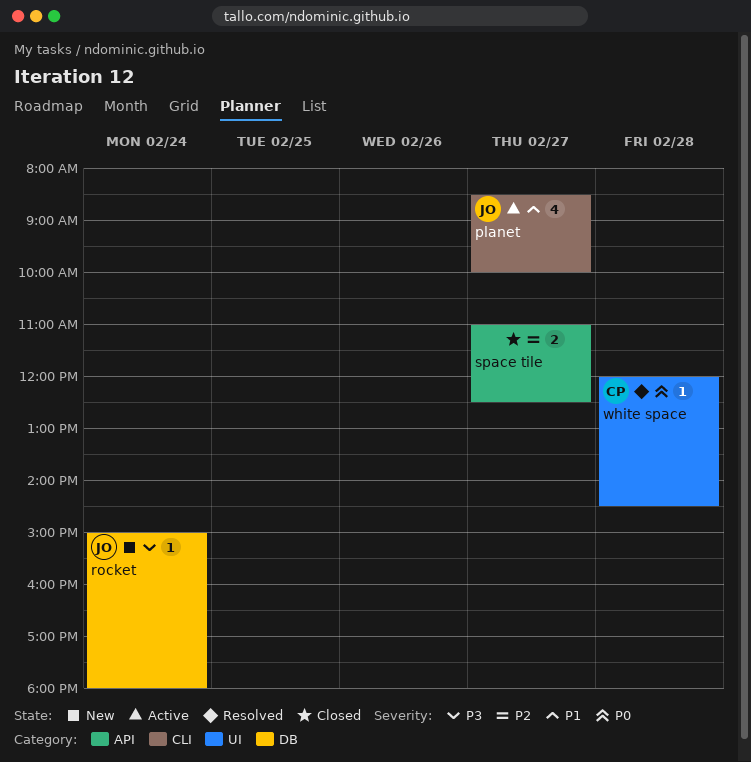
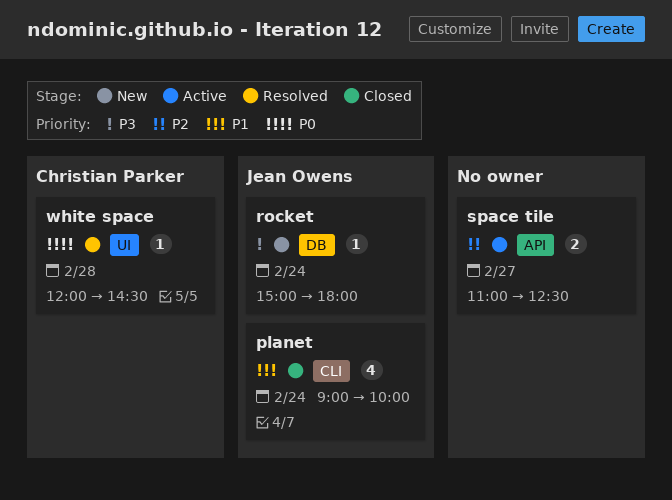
planet, status: Active -> Closed
planet, day: Feb 27 -> Feb 24
planet, begins: 08:30 -> 09:00
space tile, status: Closed -> Active

